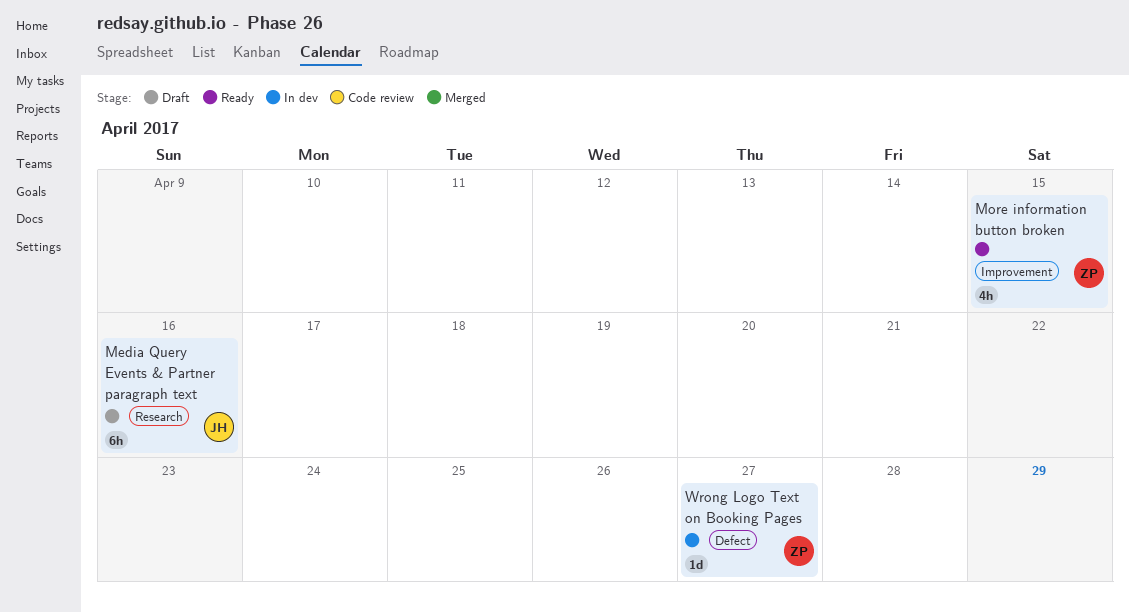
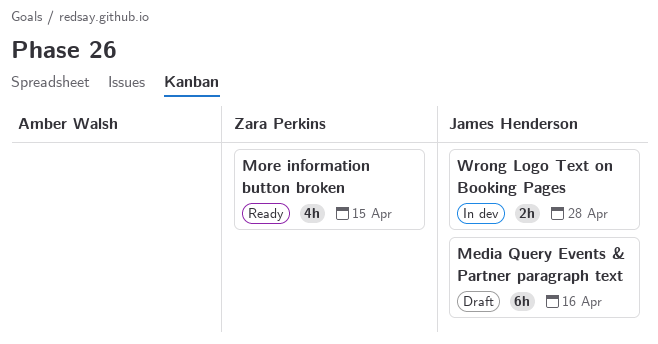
Wrong Logo Text on Booking Pages, owner: Zara Perkins -> James Henderson
Wrong Logo Text on Booking Pages, estimate: 1d -> 2h
Wrong Logo Text on Booking Pages, due: Apr 27 -> Apr 28

